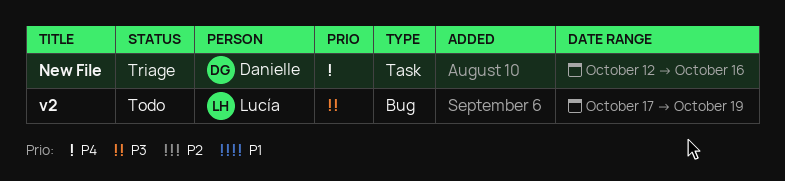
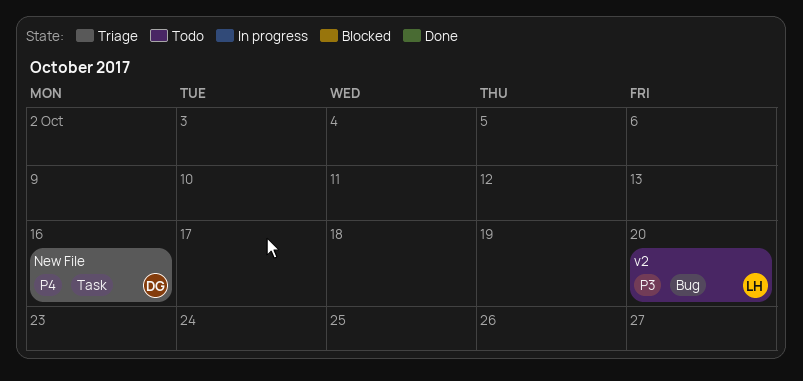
v2, due: Oct 19 -> Oct 20

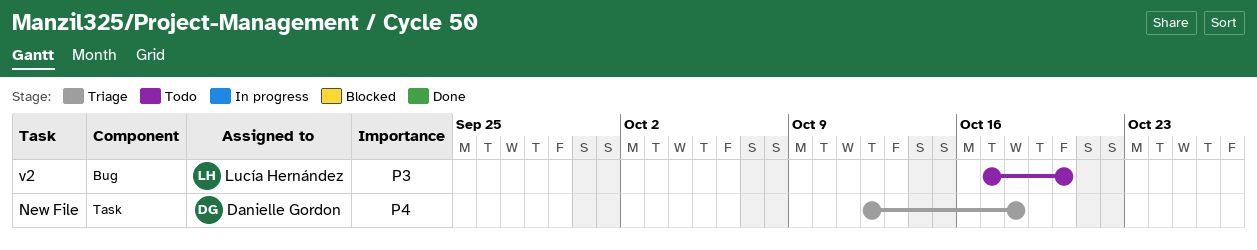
New File, due: Oct 16 -> Oct 18

